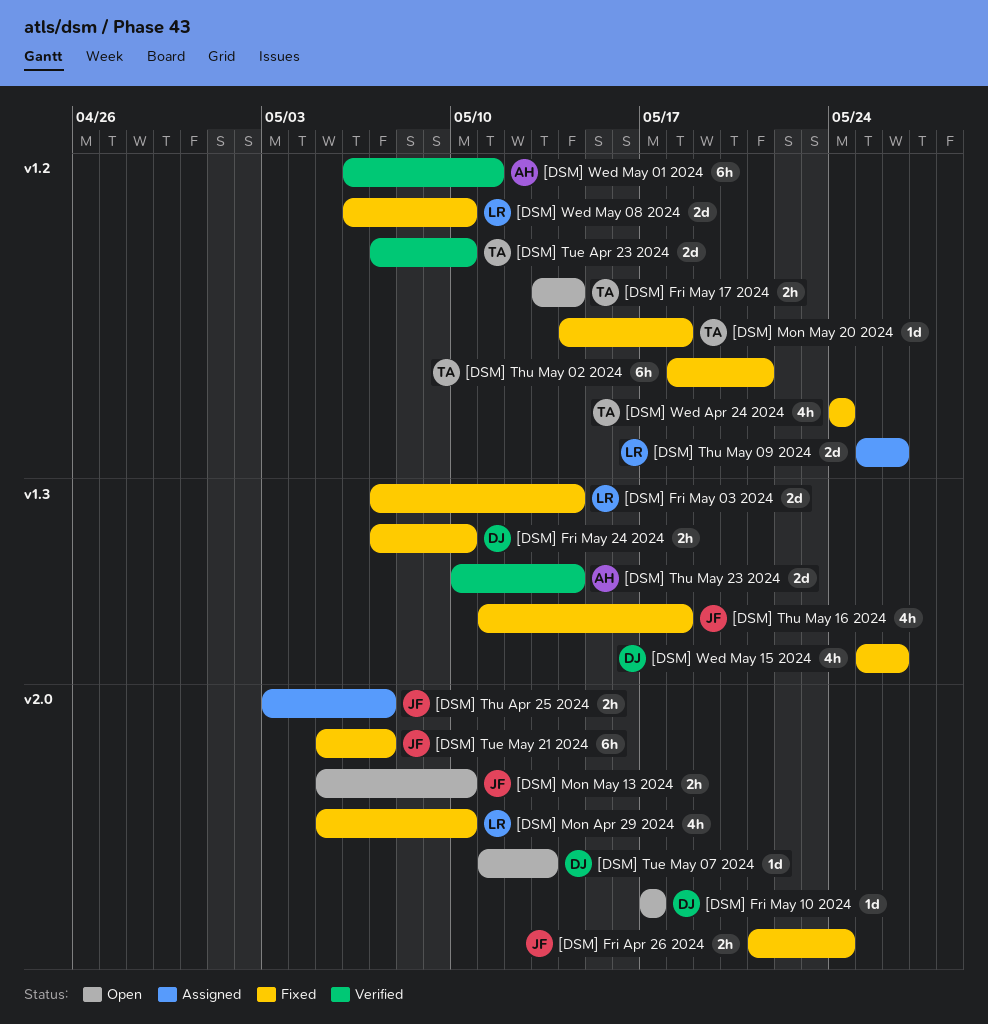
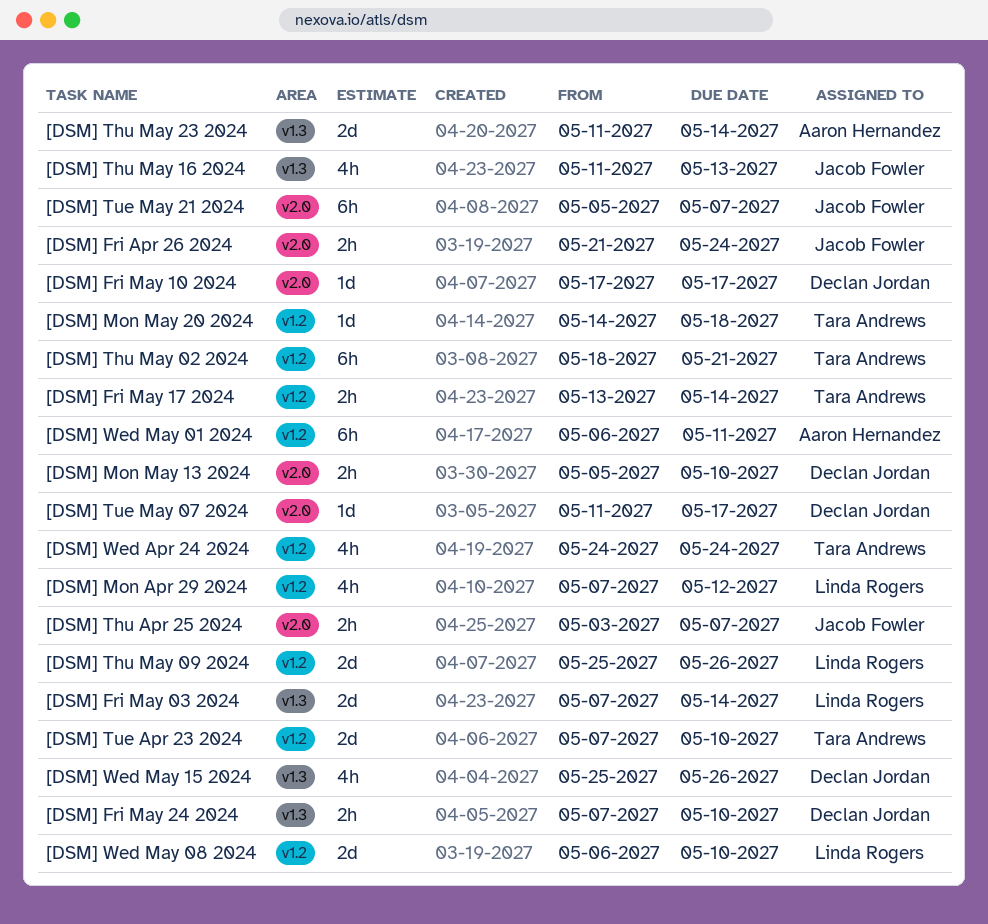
[DSM] Mon Apr 29 2024, label: v2.0 -> v1.2
[DSM] Mon Apr 29 2024, start: May 5 -> May 7
[DSM] Mon Apr 29 2024, due: May 10 -> May 12
[DSM] Mon May 13 2024, owner: Jacob Fowler -> Declan Jordan
[DSM] Thu May 16 2024, due: May 18 -> May 13
[DSM] Thu May 23 2024, start: May 10 -> May 11
[DSM] Tue May 07 2024, due: May 13 -> May 17

